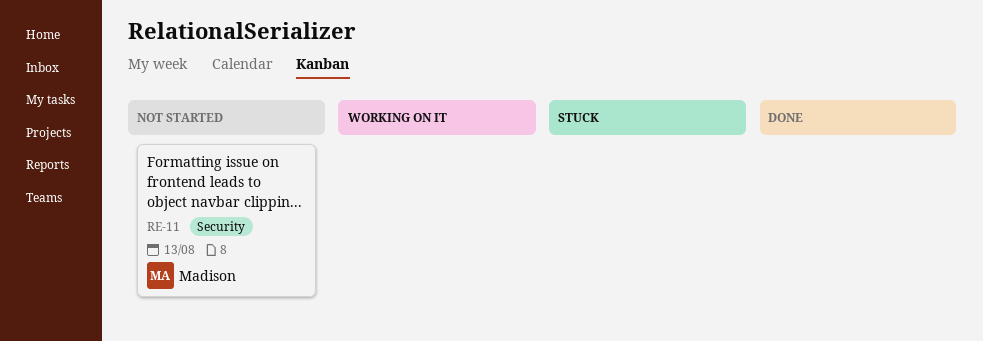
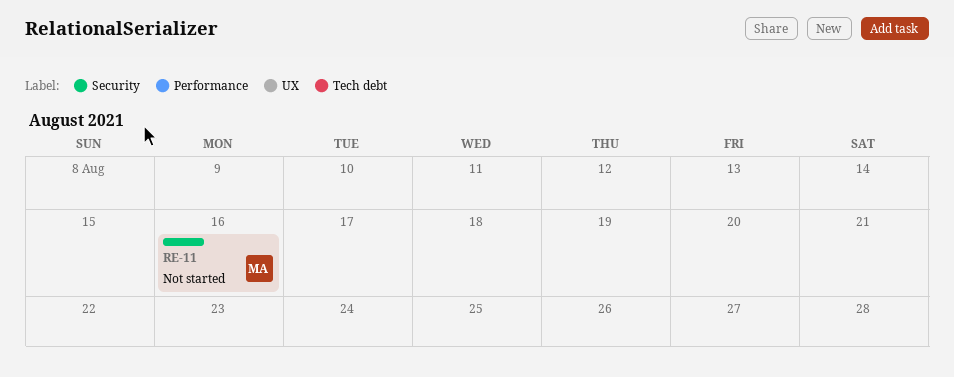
RE-11, due: Aug 13 -> Aug 16

